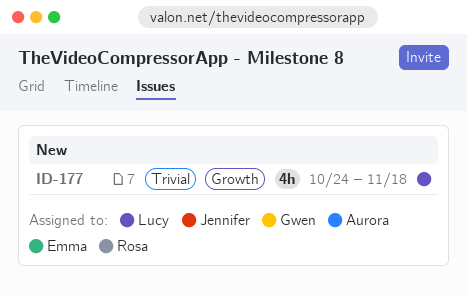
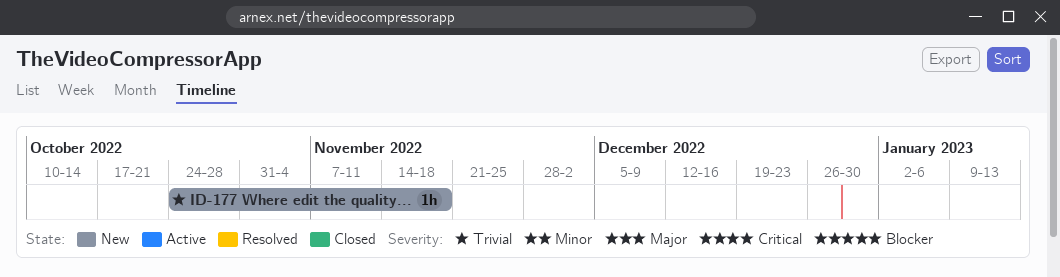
ID-177, estimate: 4h -> 1h

